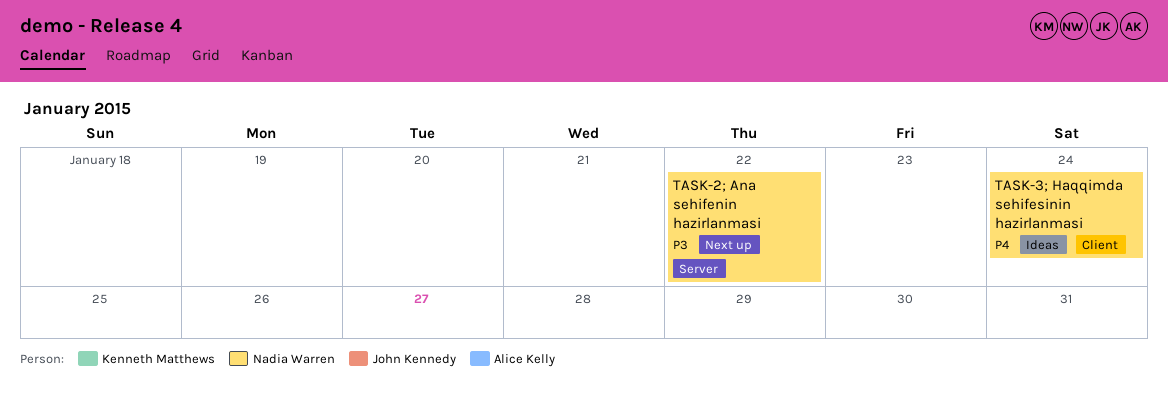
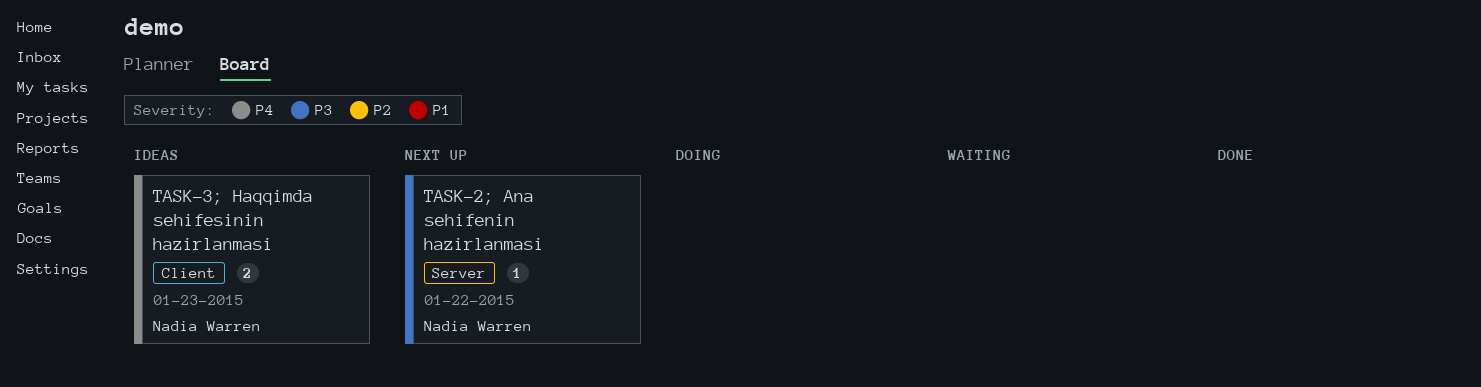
TASK-3; Haqqimda sehifesinin hazirlanmasi, due: Jan 24 -> Jan 23

